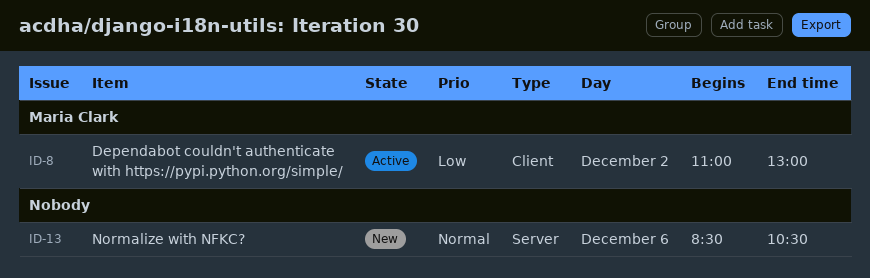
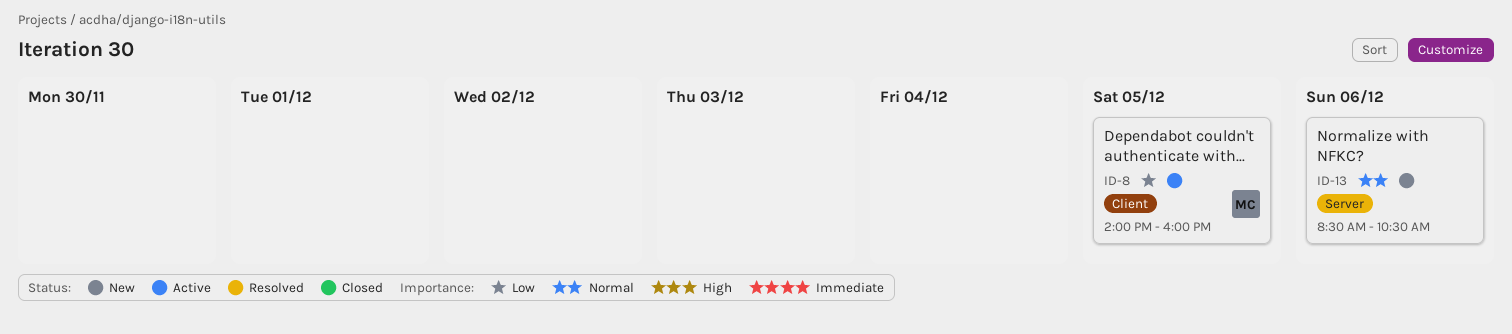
ID-8, day: Dec 2 -> Dec 5
ID-8, begins: 11:00 -> 14:00
ID-8, ends: 13:00 -> 16:00

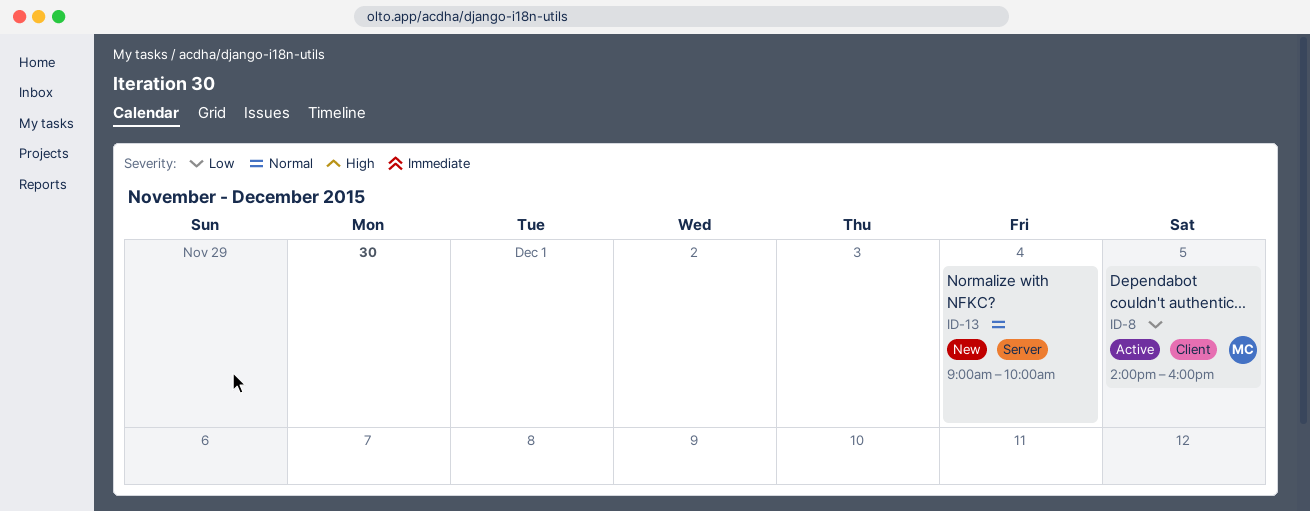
ID-13, day: Dec 6 -> Dec 4
ID-13, begins: 08:30 -> 09:00
ID-13, ends: 10:30 -> 10:00

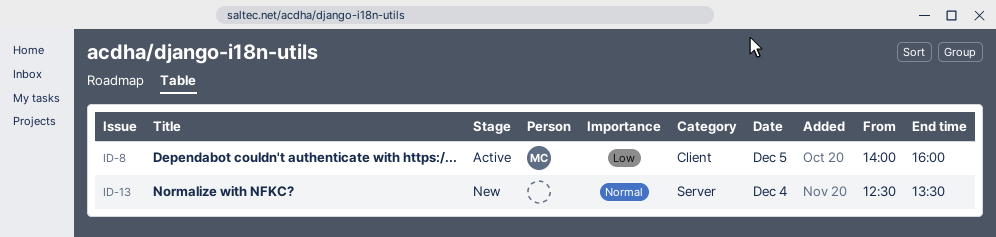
ID-13, begins: 09:00 -> 12:30
ID-13, ends: 10:00 -> 13:30

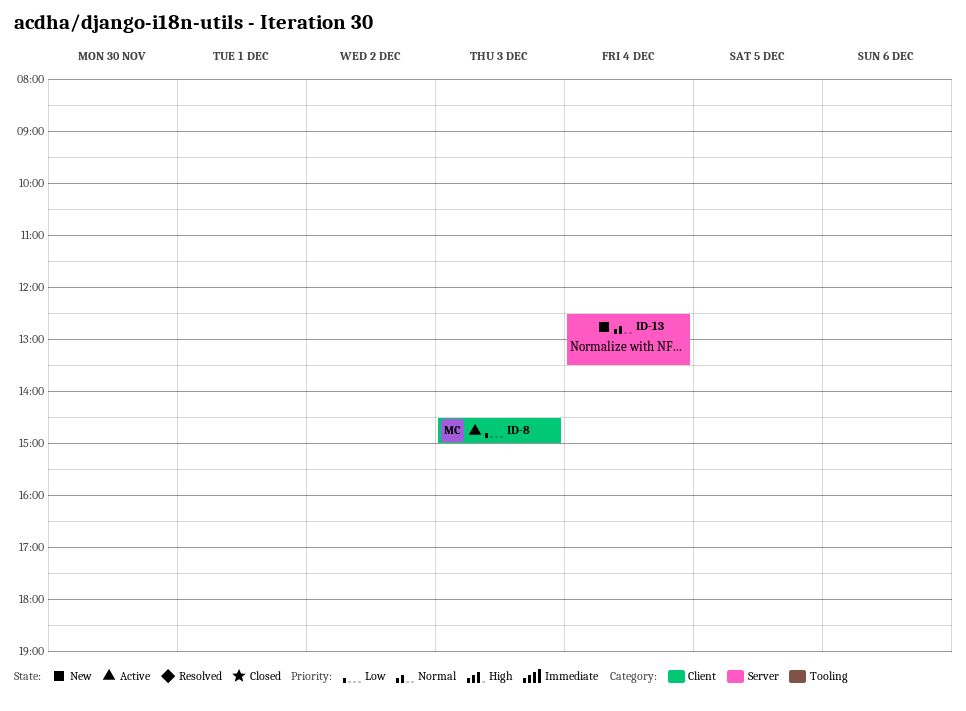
ID-8, day: Dec 5 -> Dec 3
ID-8, begins: 14:00 -> 14:30
ID-8, ends: 16:00 -> 15:00

